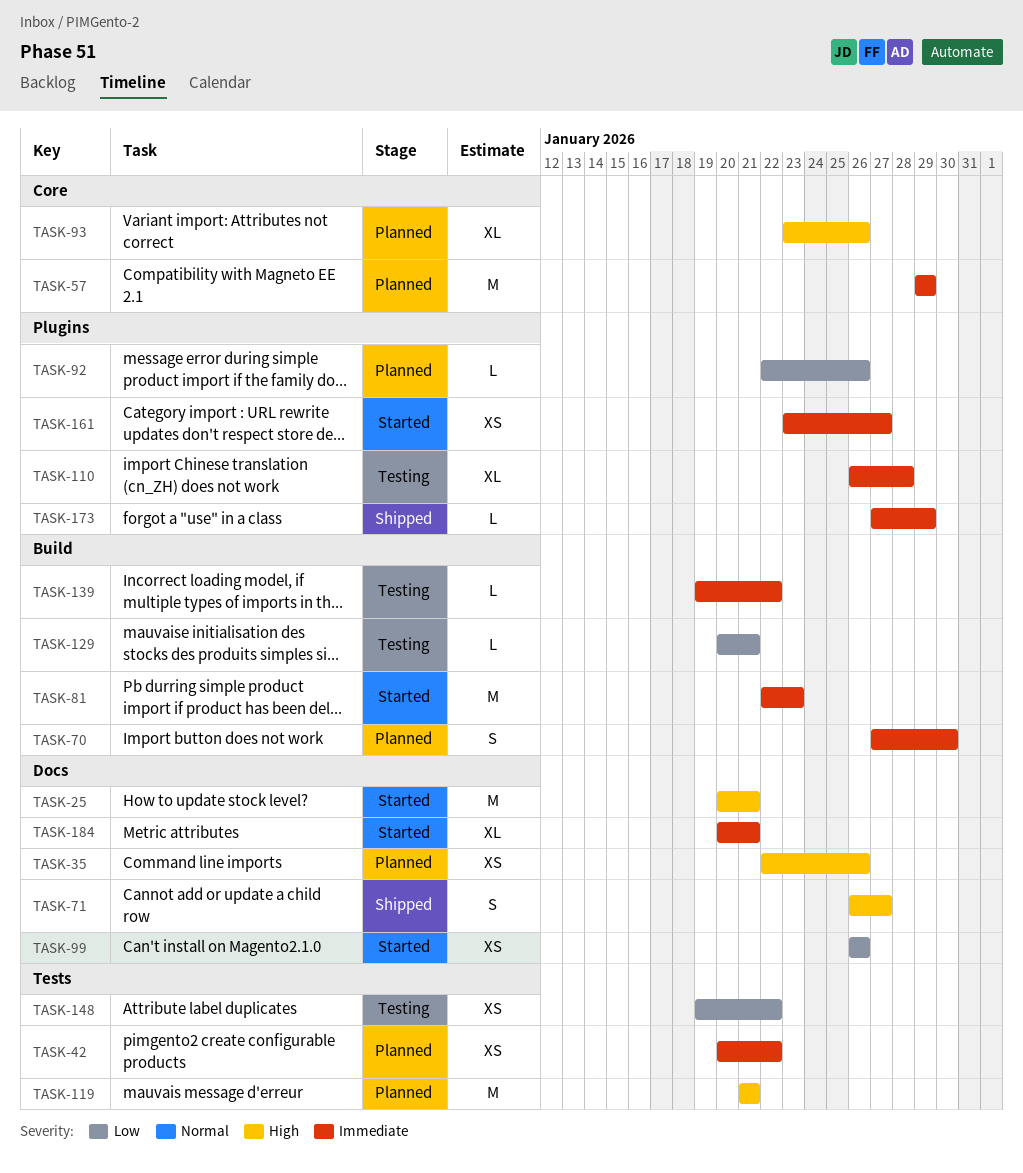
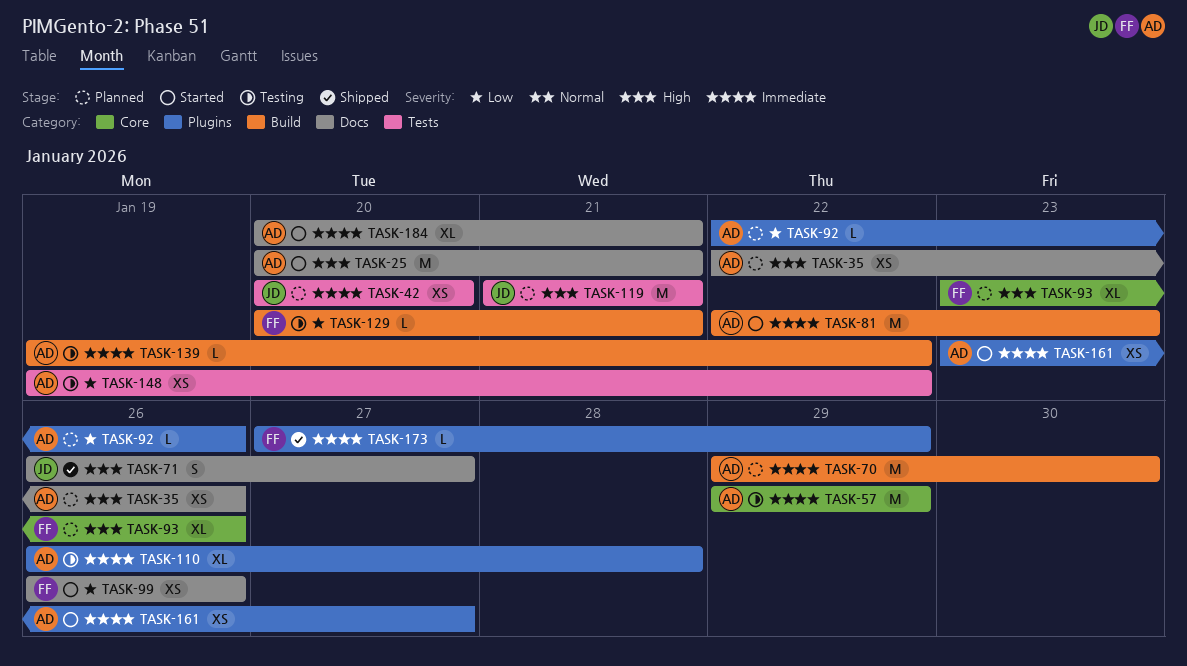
TASK-42, due: Jan 22 -> Jan 20
TASK-57, status: Planned -> Testing
TASK-70, estimate: S -> M
TASK-70, start: Jan 27 -> Jan 29

